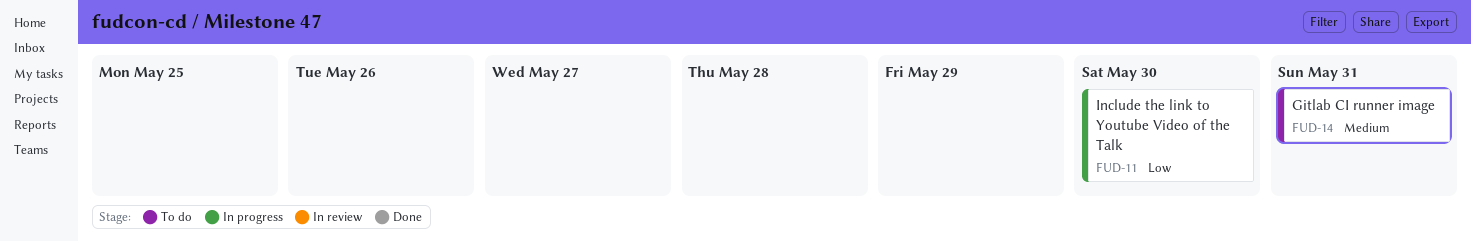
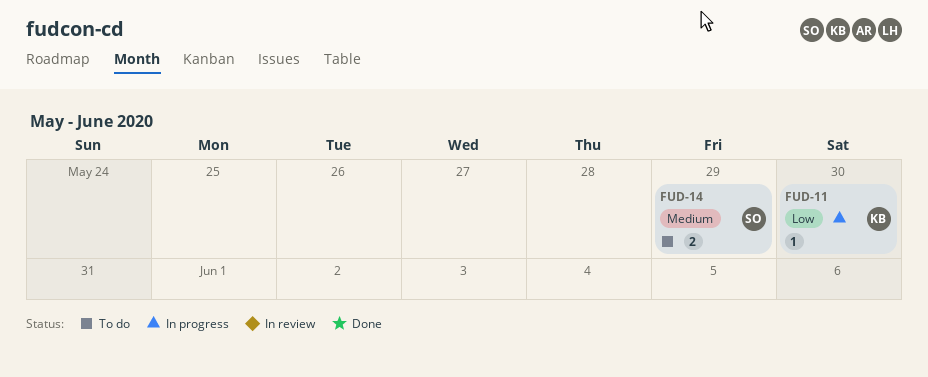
FUD-14, due: May 31 -> May 29

